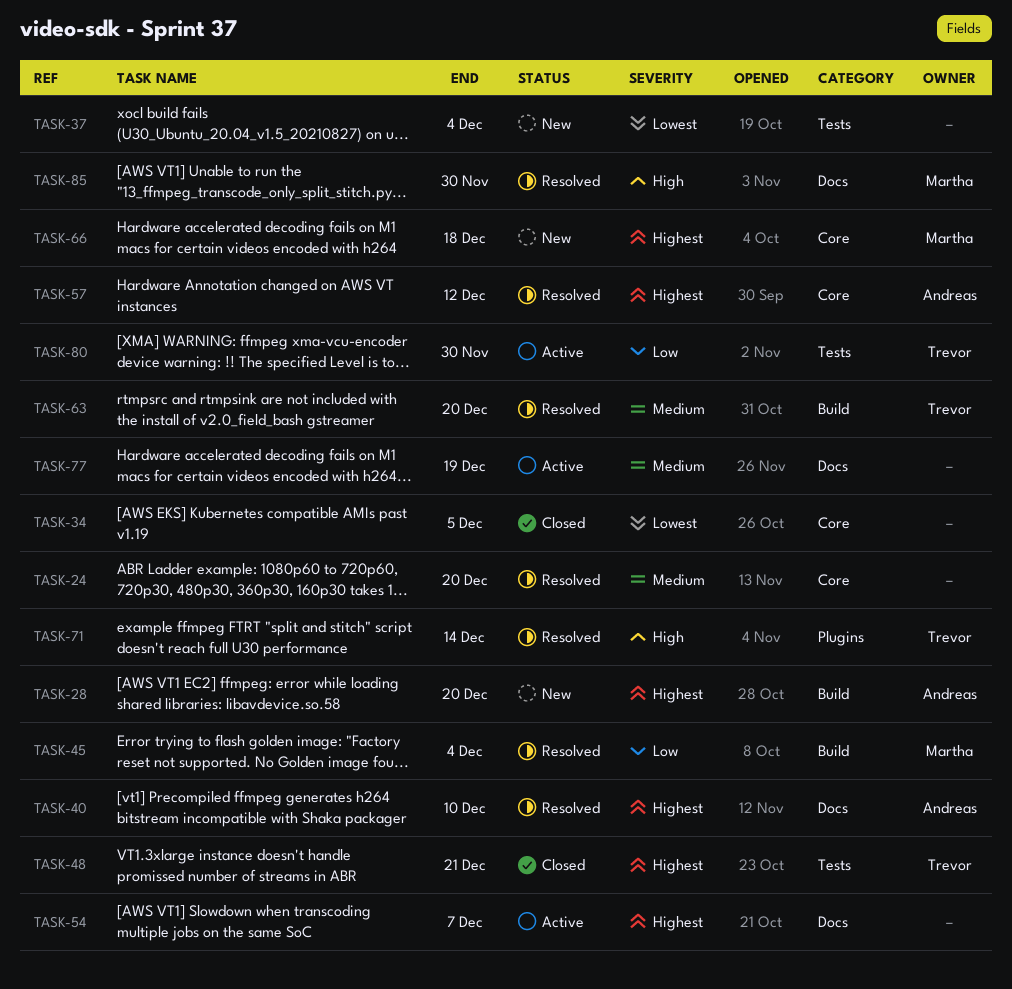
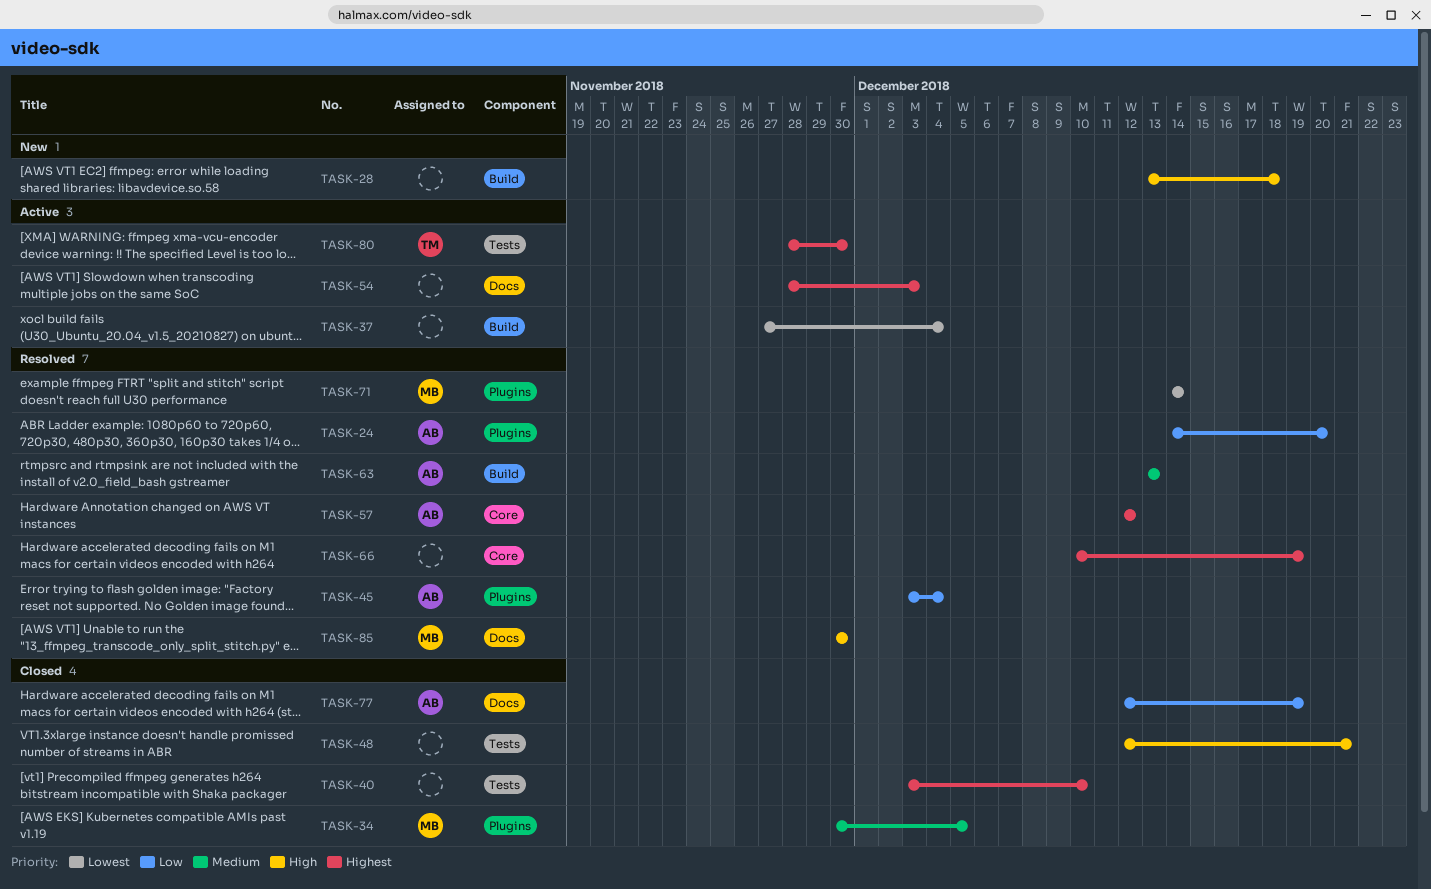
TASK-24, owner: none -> Andreas
TASK-24, priority: Medium -> Low
TASK-24, label: Core -> Plugins
TASK-28, owner: Andreas -> none
TASK-28, priority: Highest -> High
TASK-28, due: Dec 20 -> Dec 18
TASK-34, owner: none -> Martha
TASK-34, priority: Lowest -> Medium
TASK-34, label: Core -> Plugins
TASK-37, status: New -> Active
TASK-37, label: Tests -> Build
TASK-40, status: Resolved -> Closed
TASK-40, owner: Andreas -> none
TASK-40, label: Docs -> Tests
TASK-45, owner: Martha -> Andreas
TASK-45, label: Build -> Plugins
TASK-48, owner: Trevor -> none
TASK-48, priority: Highest -> High
TASK-54, due: Dec 7 -> Dec 3
TASK-63, owner: Trevor -> Andreas
TASK-63, due: Dec 20 -> Dec 13
TASK-66, status: New -> Resolved
TASK-66, owner: Martha -> none
TASK-66, due: Dec 18 -> Dec 19
TASK-71, owner: Trevor -> Martha
TASK-71, priority: High -> Lowest
TASK-77, status: Active -> Closed
TASK-77, owner: none -> Andreas
TASK-77, priority: Medium -> Low
TASK-80, priority: Low -> Highest

